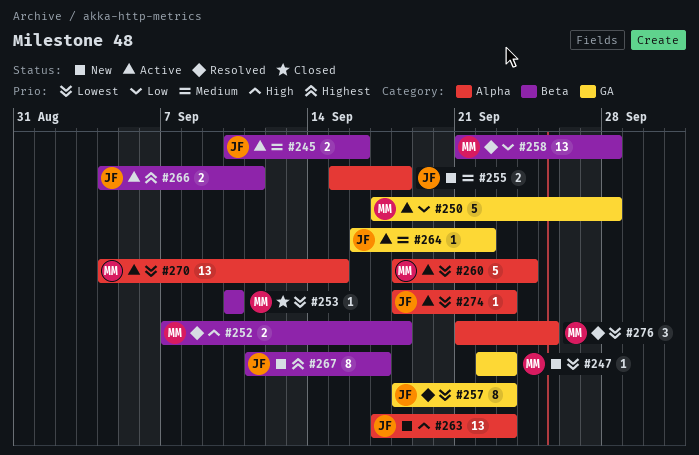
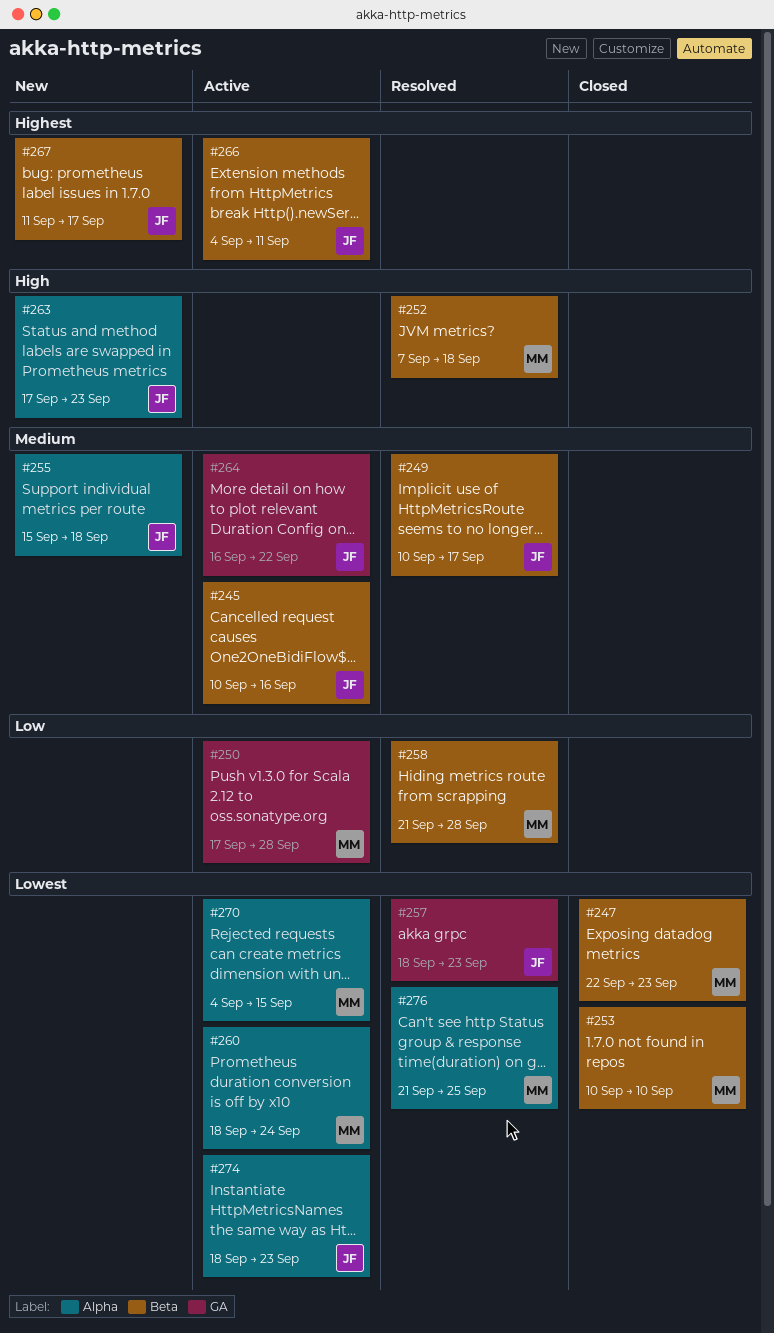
#247, status: New -> Closed
#247, label: GA -> Beta
#249: none -> present

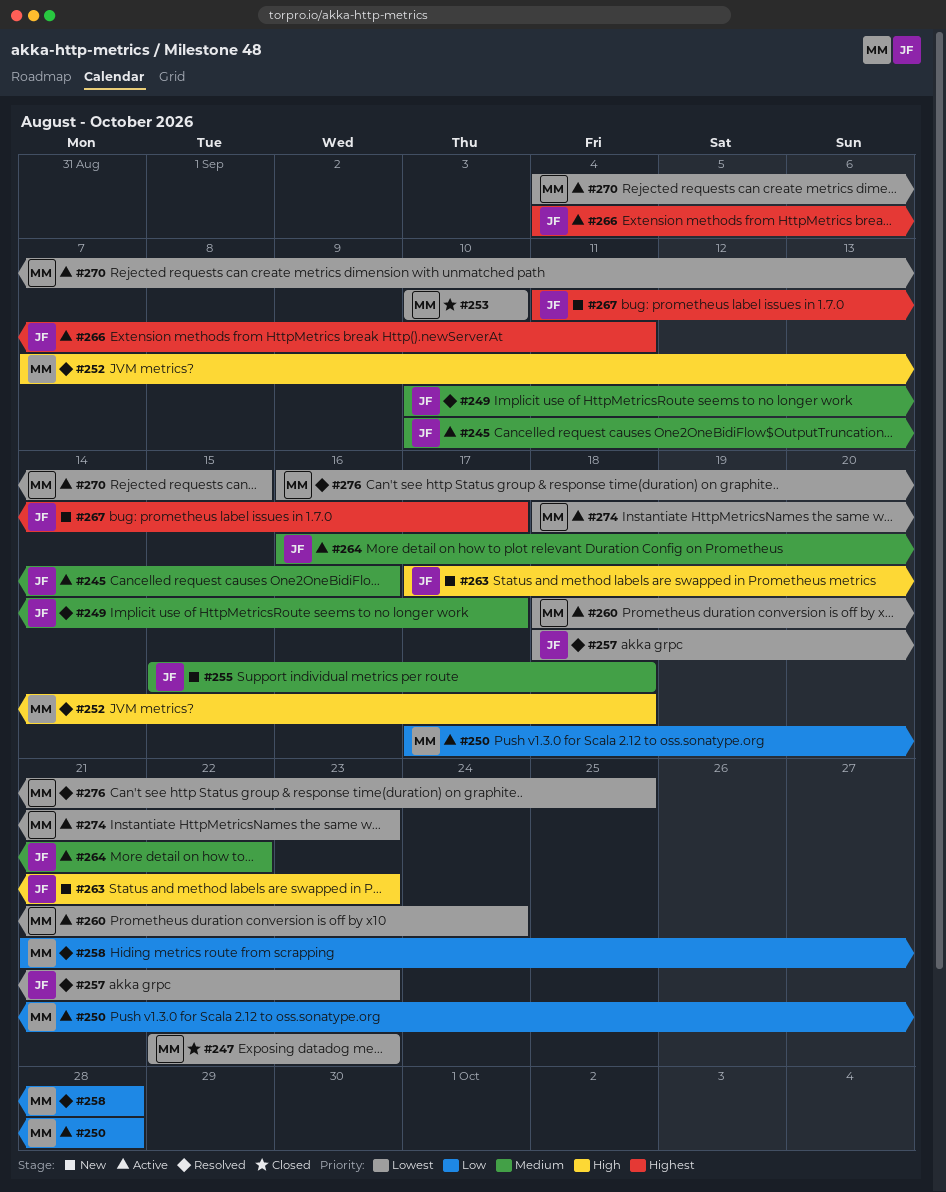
#274, owner: JF -> MM
#276, start: Sep 21 -> Sep 16

